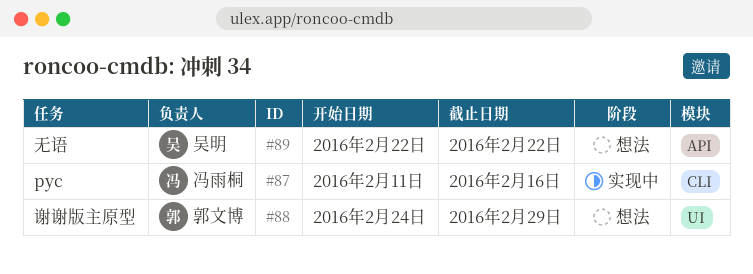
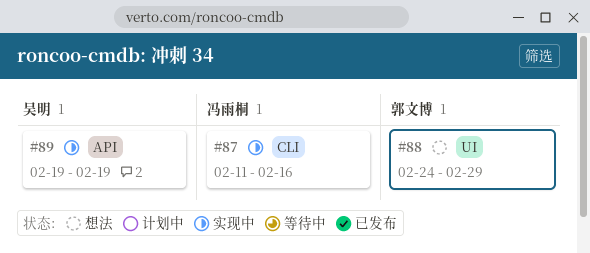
#89, status: 想法 -> 实现中
#89, start: Feb 22 -> Feb 19
#89, due: Feb 22 -> Feb 19

